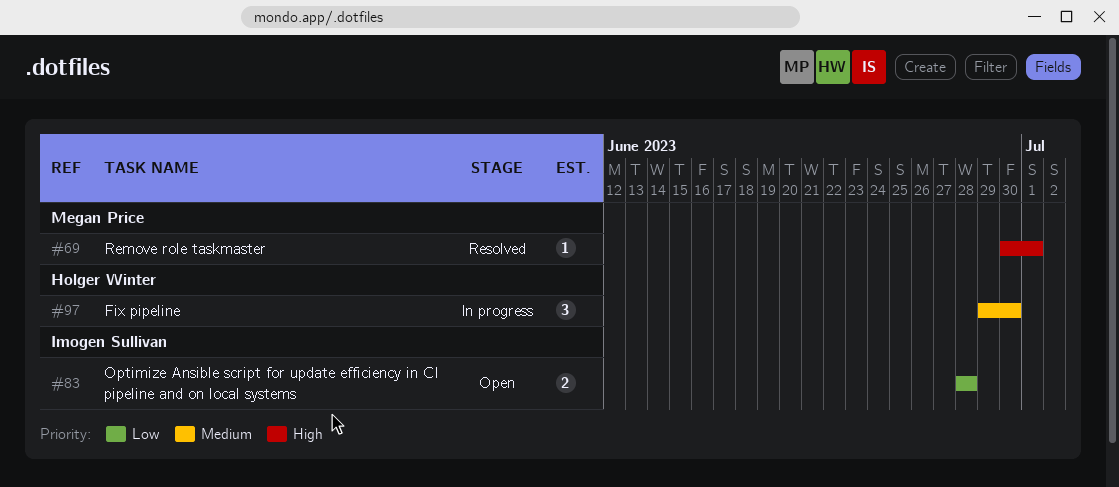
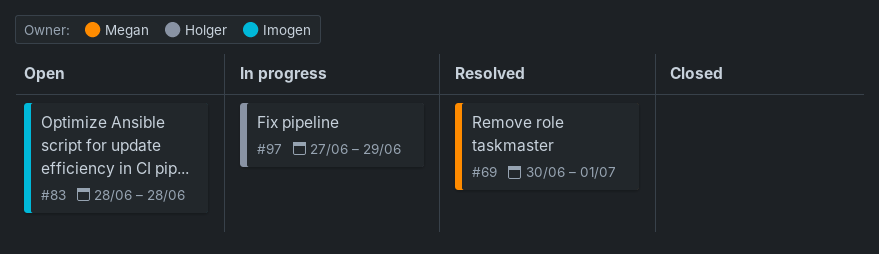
#97, start: Jun 29 -> Jun 27
#97, due: Jun 30 -> Jun 29

